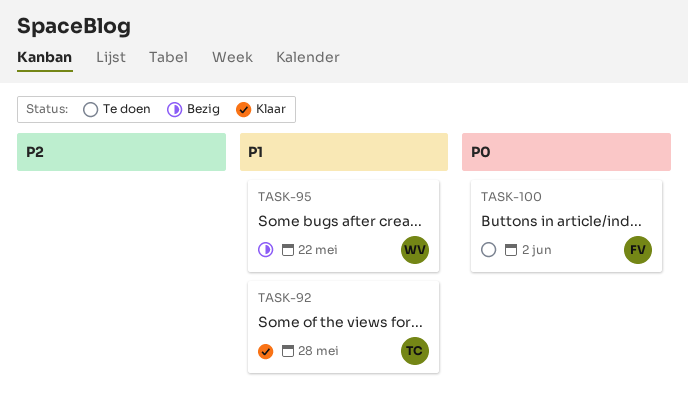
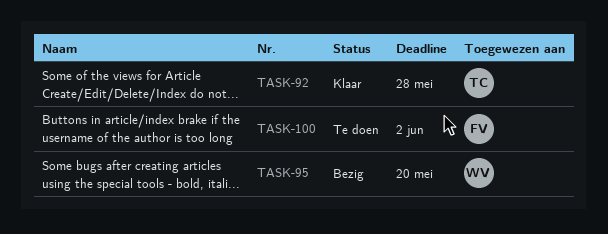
TASK-95, due: May 22 -> May 20

